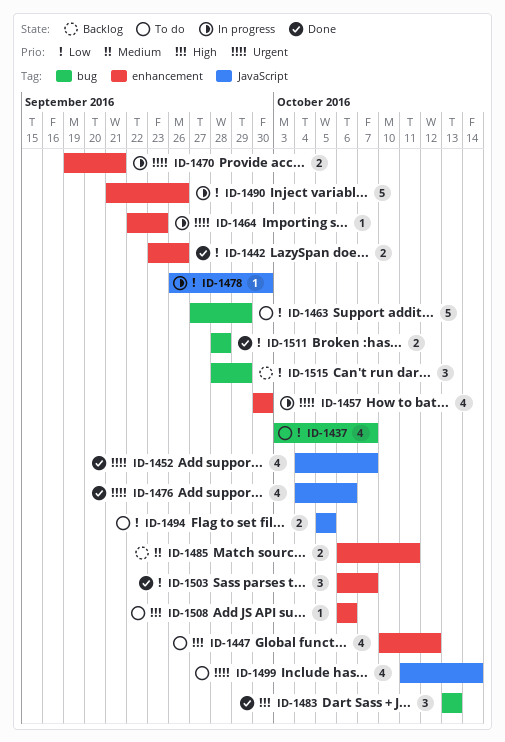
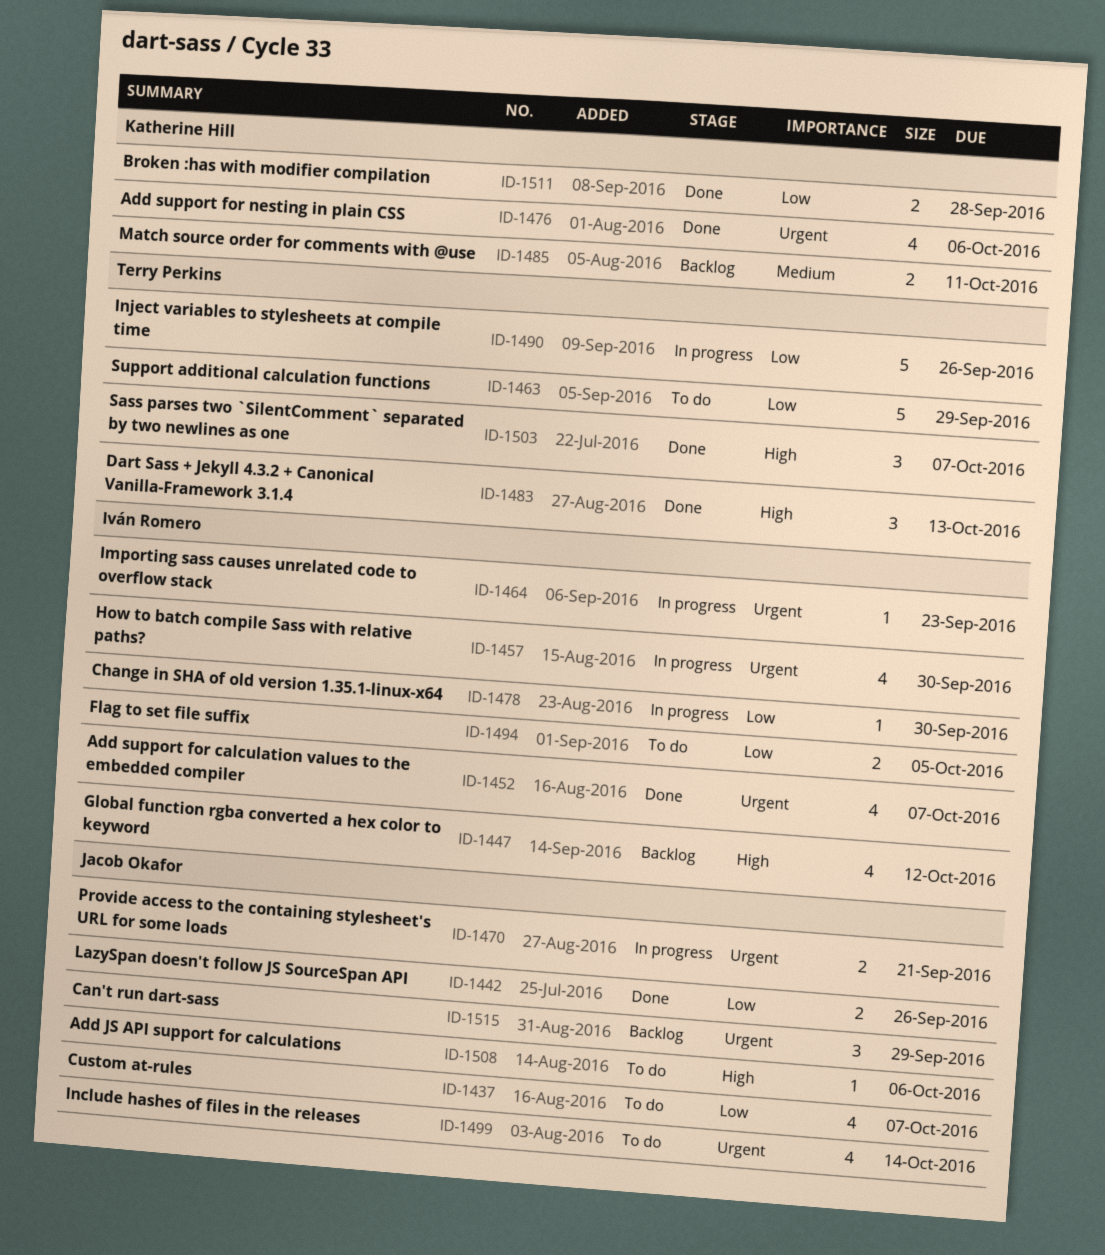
ID-1447, status: To do -> Backlog
ID-1503, priority: Low -> High
ID-1515, priority: Low -> Urgent

